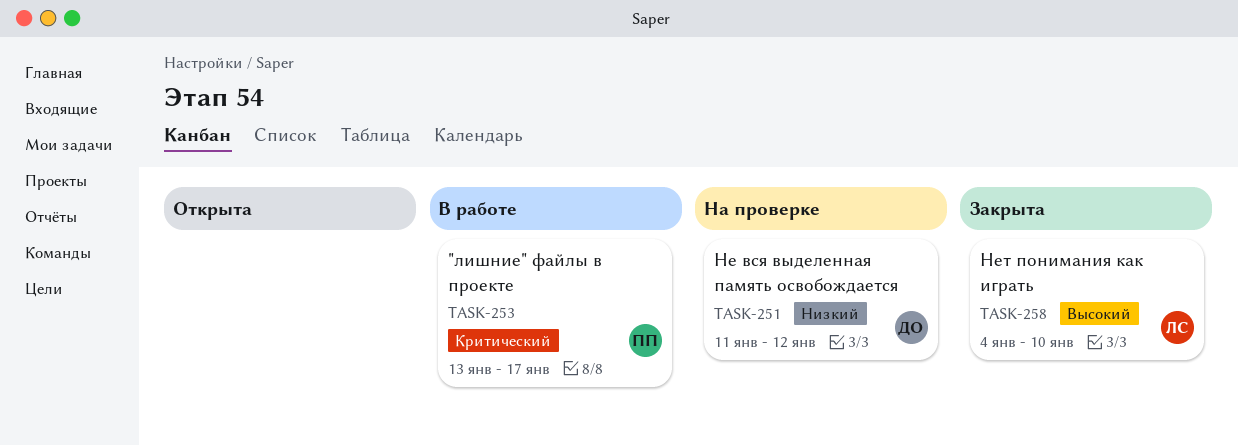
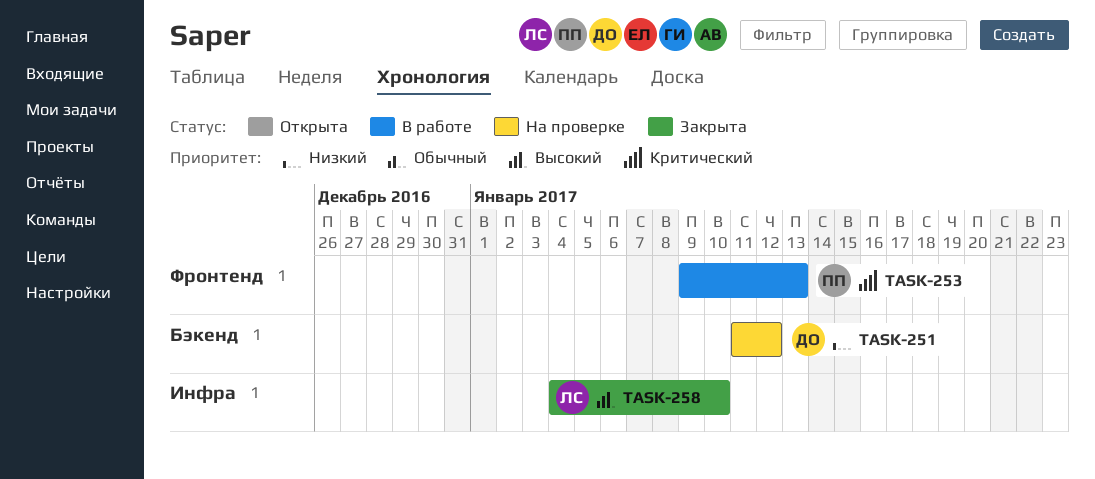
TASK-253, start: Jan 13 -> Jan 9
TASK-253, due: Jan 17 -> Jan 13

